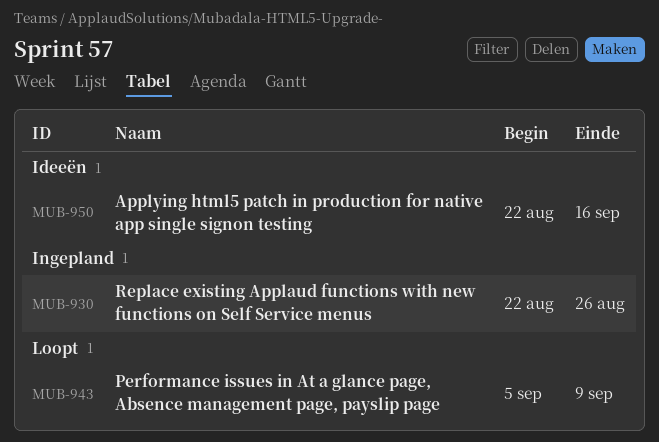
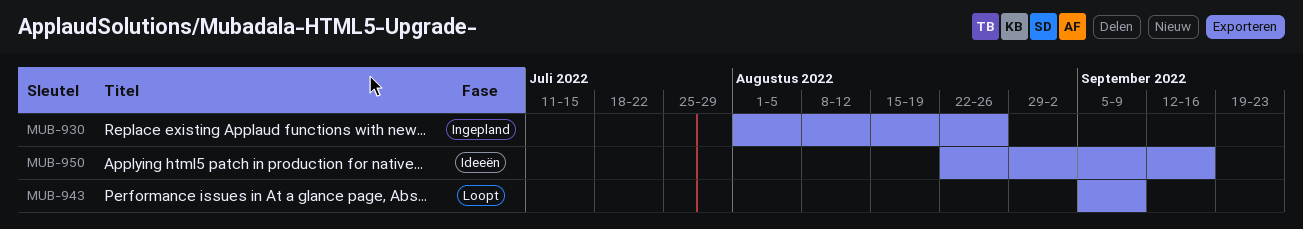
MUB-930, start: Aug 22 -> Aug 1

